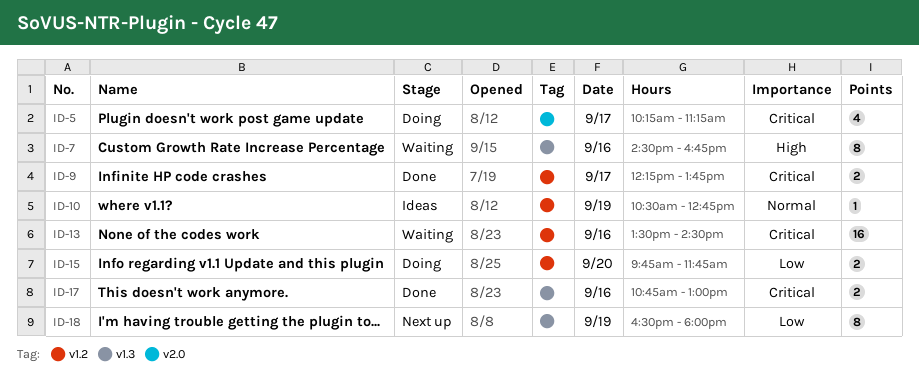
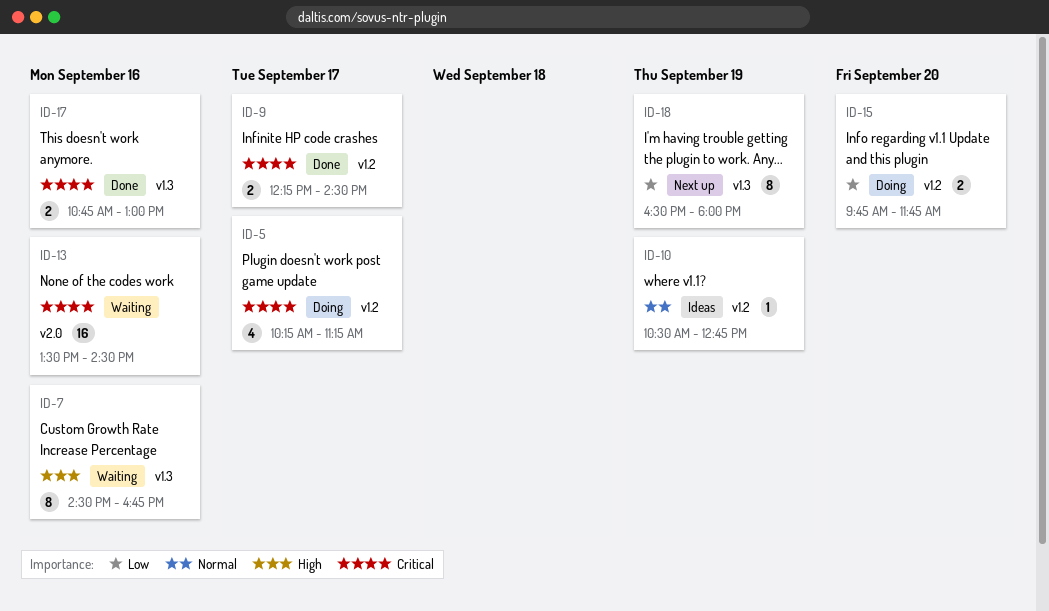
ID-5, label: v2.0 -> v1.2
ID-9, ends: 13:45 -> 14:30
ID-13, label: v1.2 -> v2.0

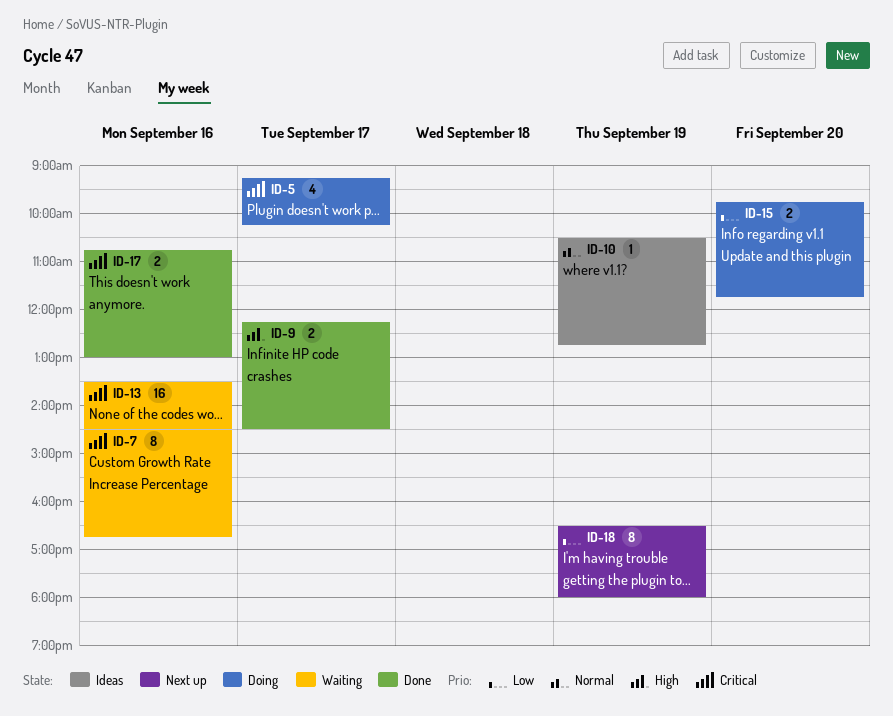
ID-5, begins: 10:15 -> 09:15
ID-5, ends: 11:15 -> 10:15
ID-7, priority: High -> Critical
ID-9, priority: Critical -> High

